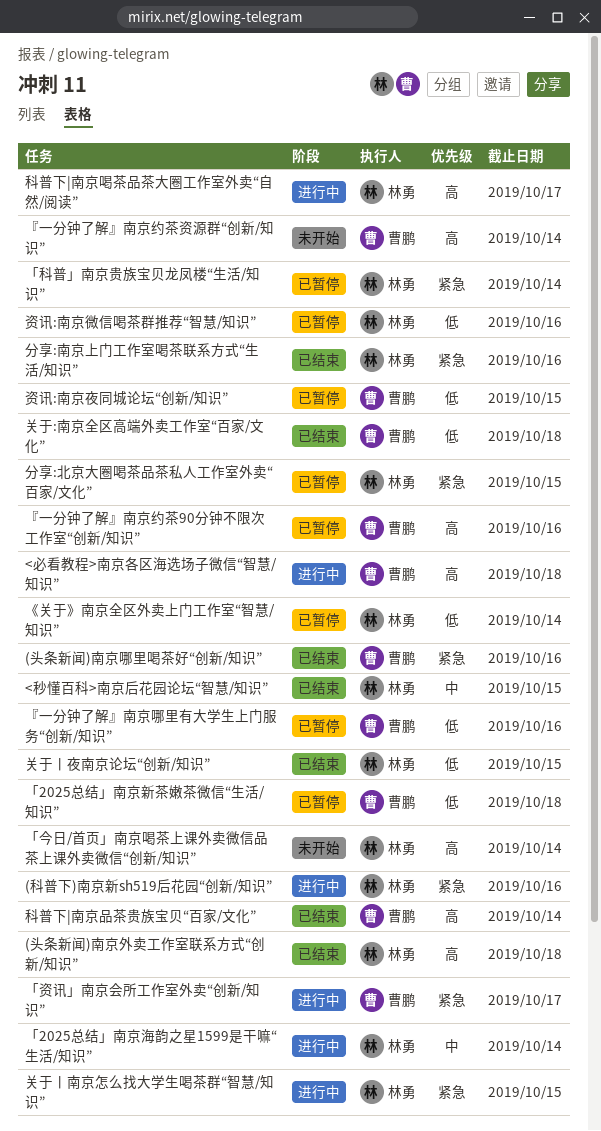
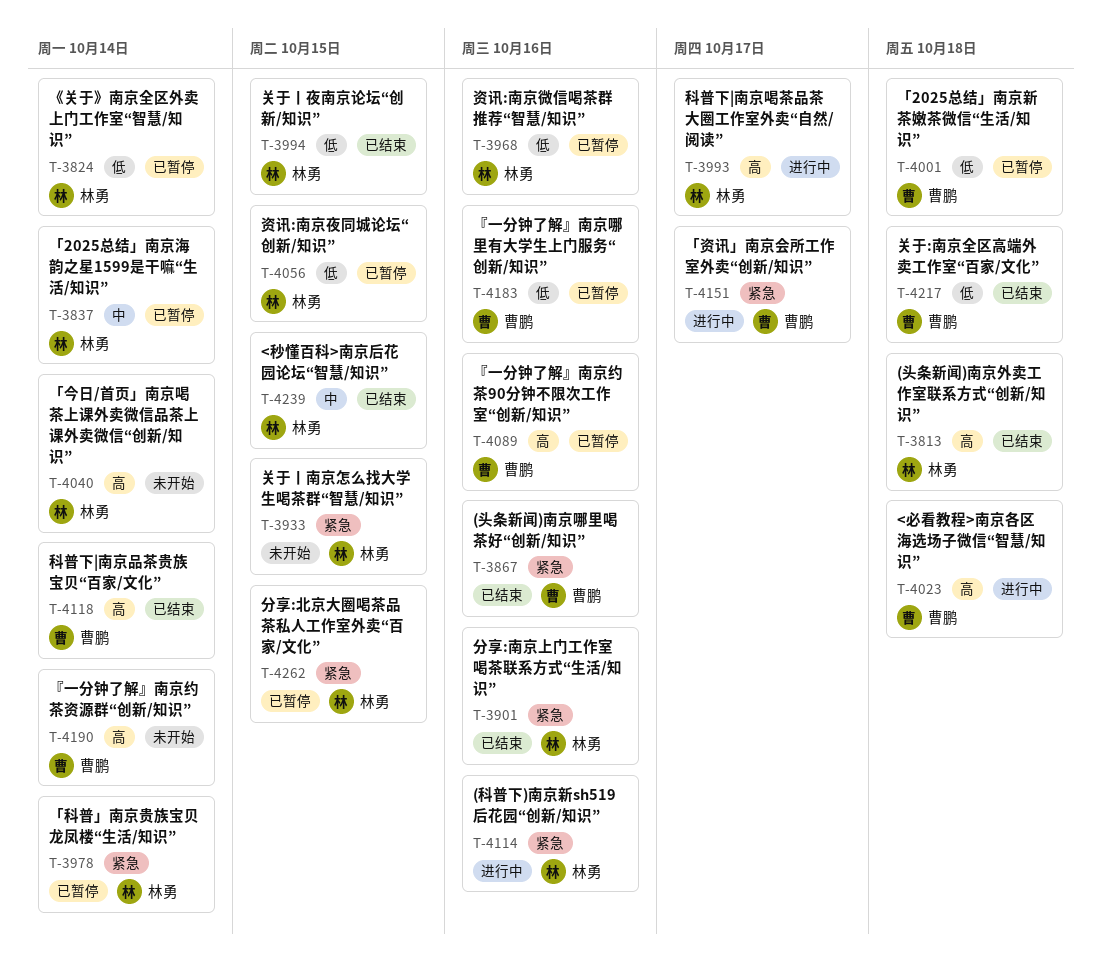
「2025总结」南京海韵之星1599是干嘛“生活/知识”, status: 进行中 -> 已暂停
关于丨南京怎么找大学生喝茶群“智慧/知识”, status: 进行中 -> 未开始
资讯:南京夜同城论坛“创新/知识”, owner: 曹鹏 -> 林勇

